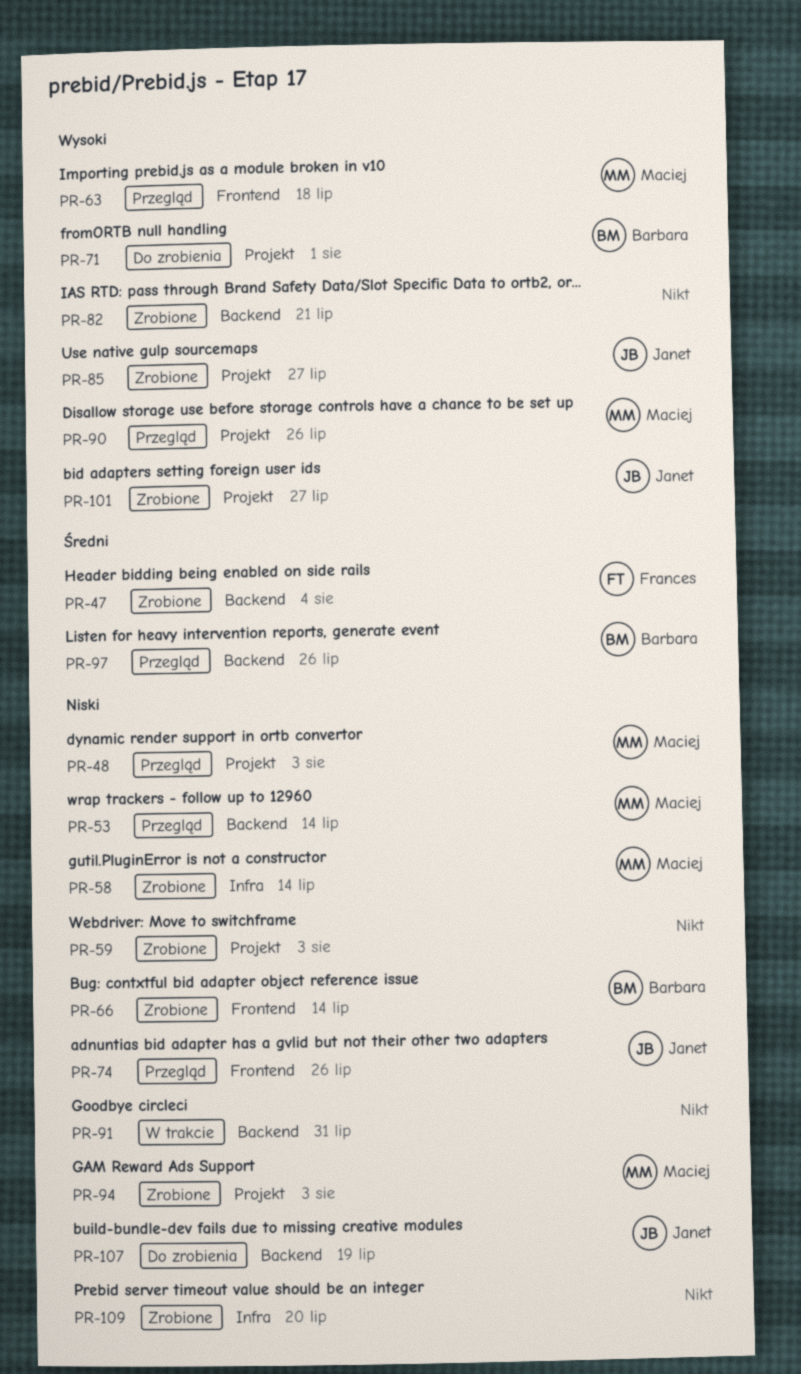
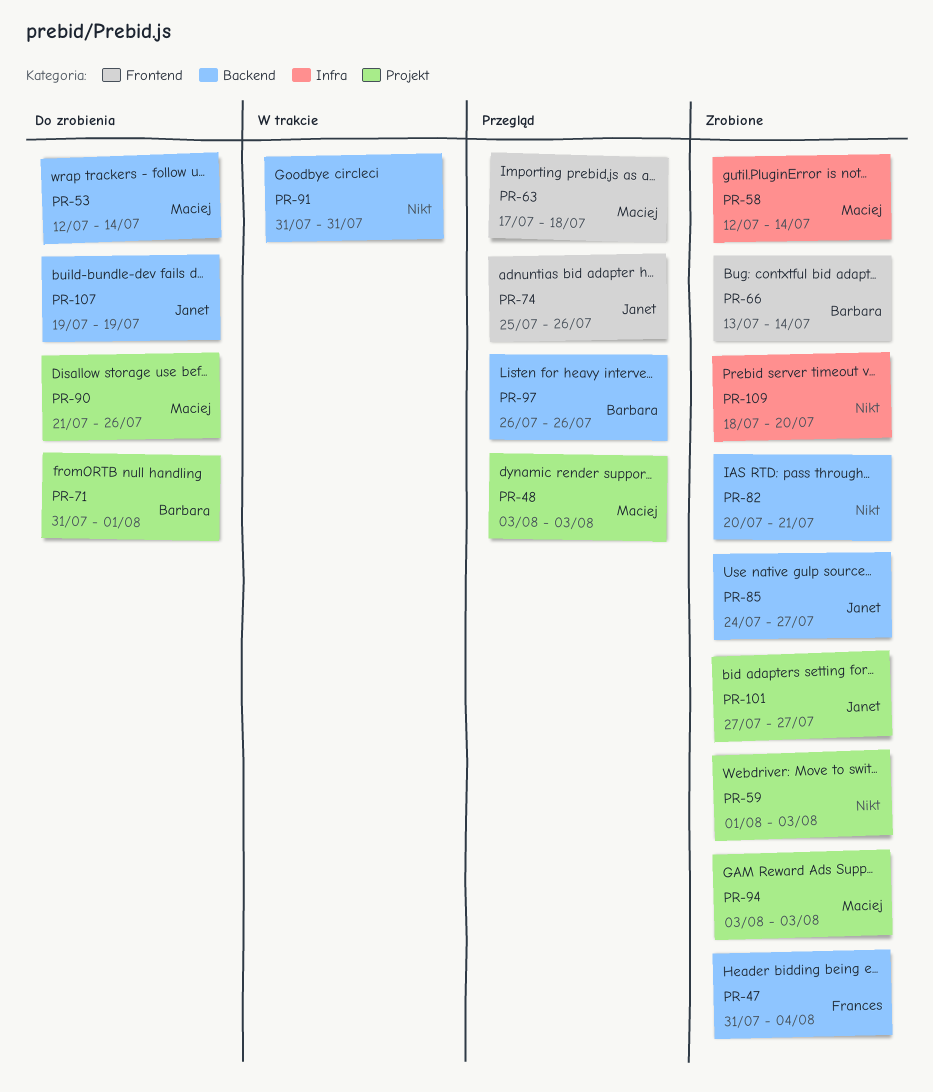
PR-53, status: Przegląd -> Do zrobienia
PR-85, label: Projekt -> Backend
PR-90, status: Przegląd -> Do zrobienia

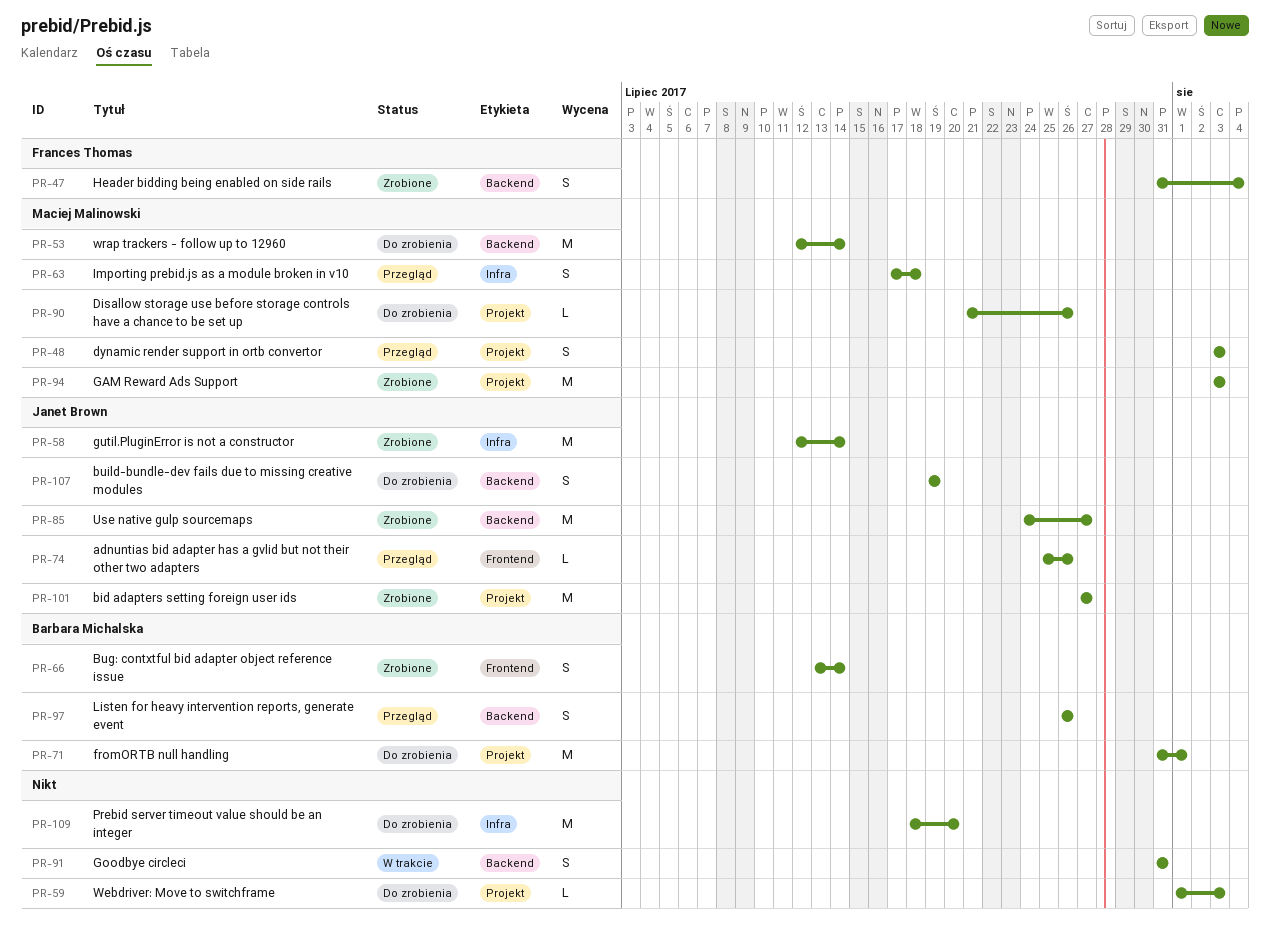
PR-58, owner: Maciej Malinowski -> Janet Brown
PR-59, status: Zrobione -> Do zrobienia
PR-63, label: Frontend -> Infra
PR-82: present -> none
PR-109, status: Zrobione -> Do zrobienia

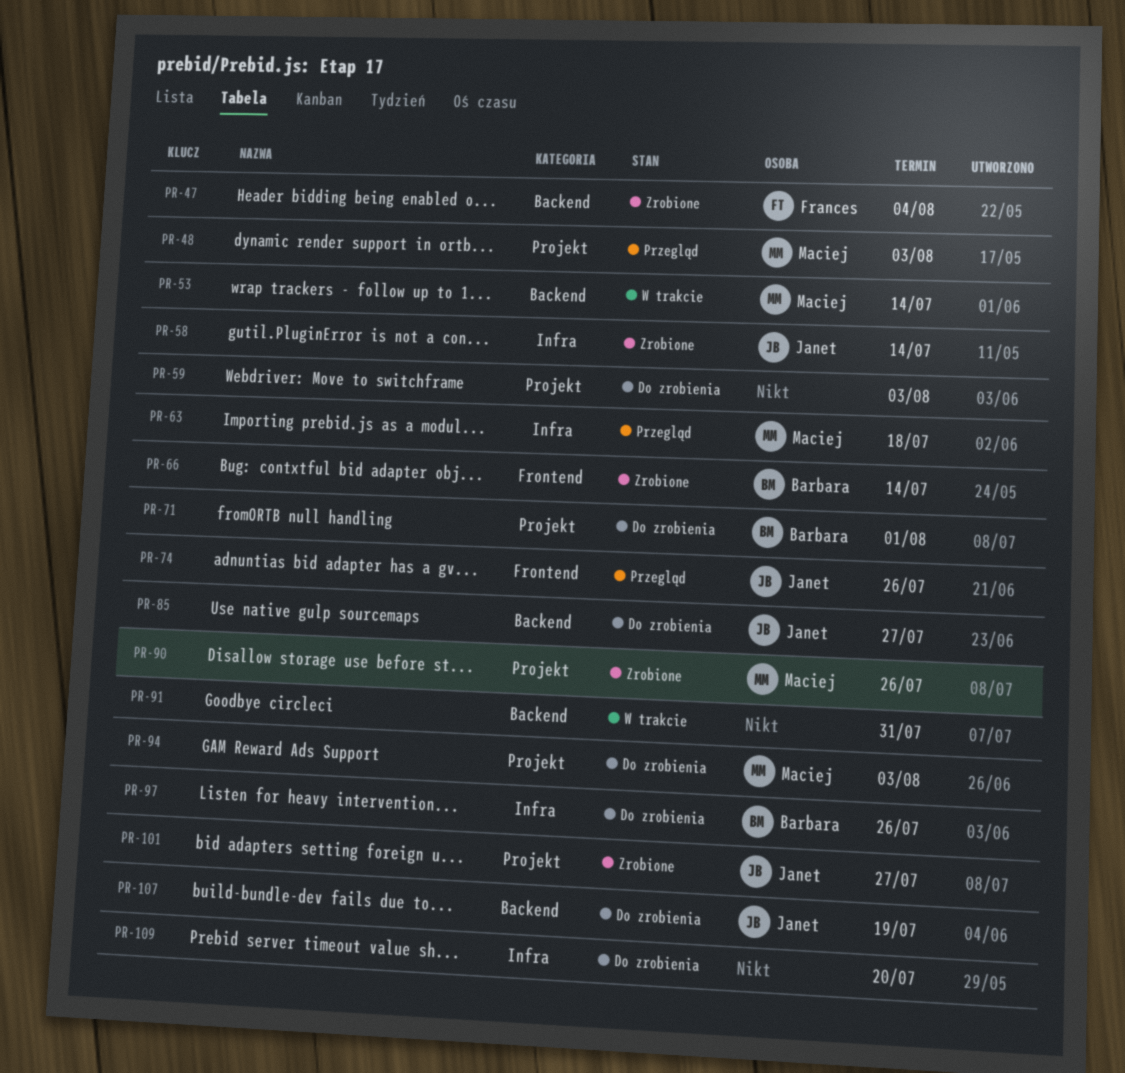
PR-53, status: Do zrobienia -> W trakcie
PR-85, status: Zrobione -> Do zrobienia
PR-90, status: Do zrobienia -> Zrobione
PR-94, status: Zrobione -> Do zrobienia
PR-97, status: Przegląd -> Do zrobienia
PR-97, label: Backend -> Infra

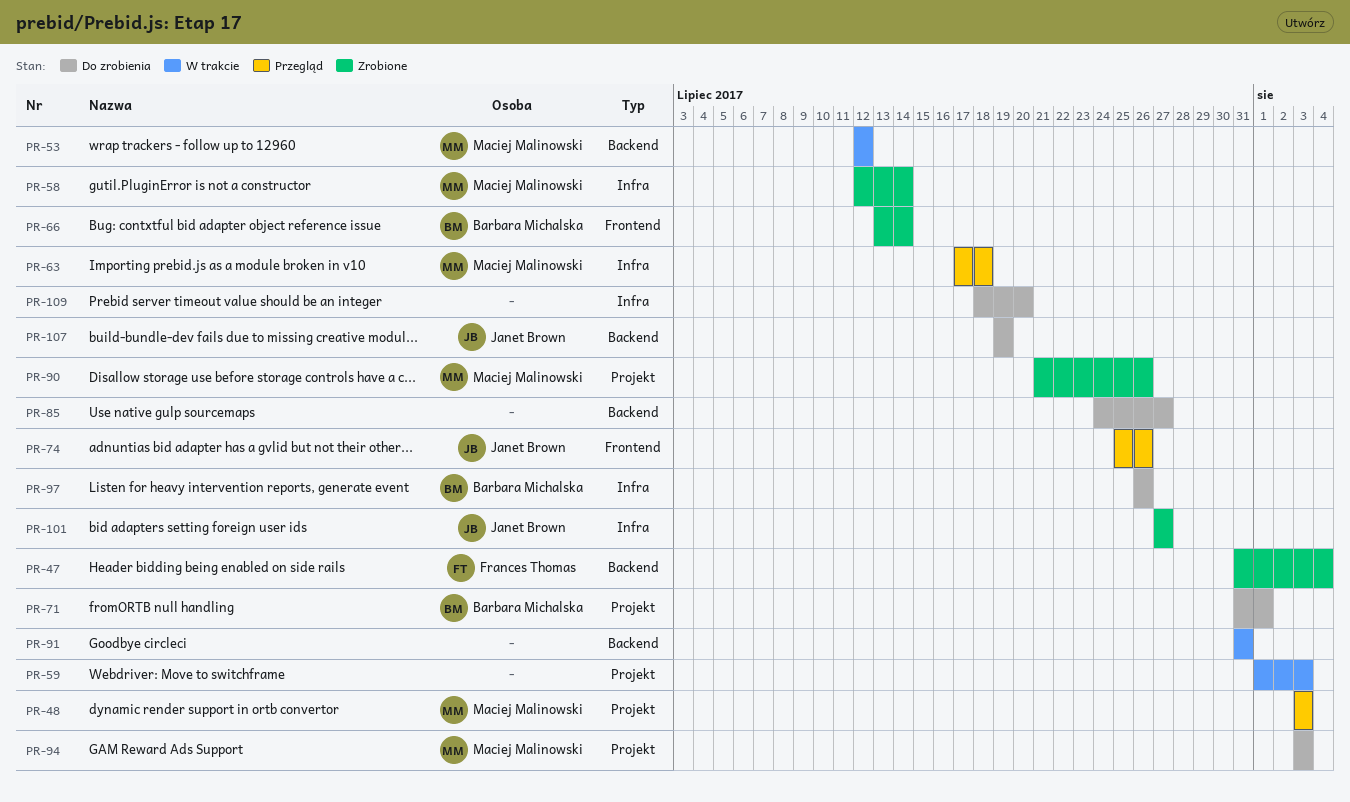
PR-53, due: Jul 14 -> Jul 12
PR-58, owner: Janet Brown -> Maciej Malinowski
PR-59, status: Do zrobienia -> W trakcie
PR-85, owner: Janet Brown -> none
PR-101, label: Projekt -> Infra

